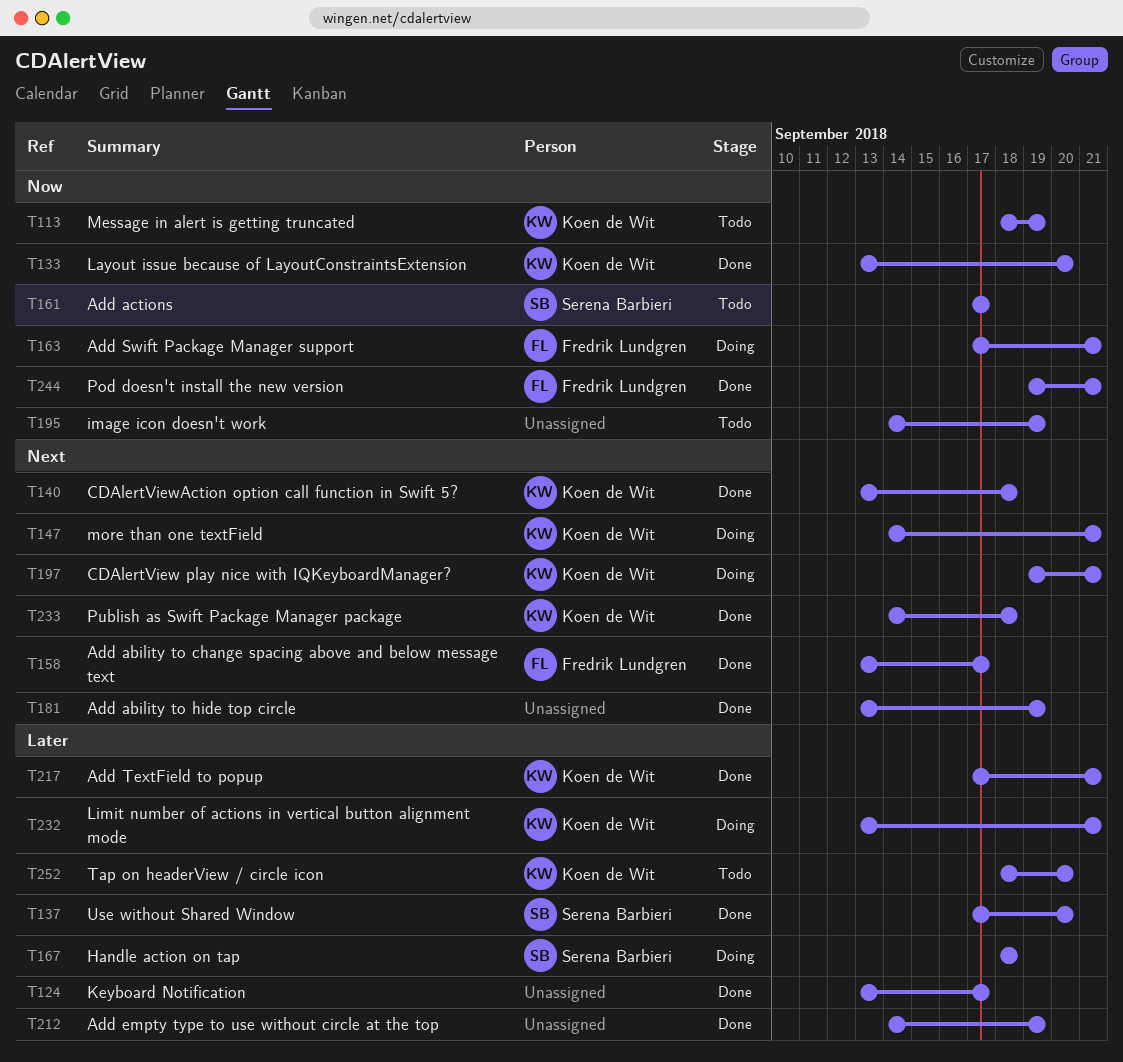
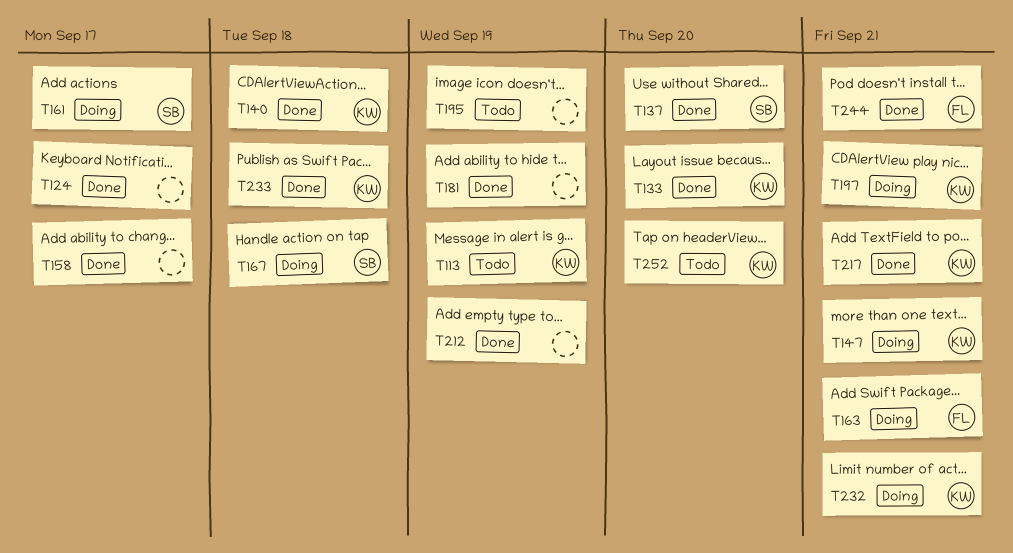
T158, owner: Fredrik Lundgren -> none
T161, status: Todo -> Doing

